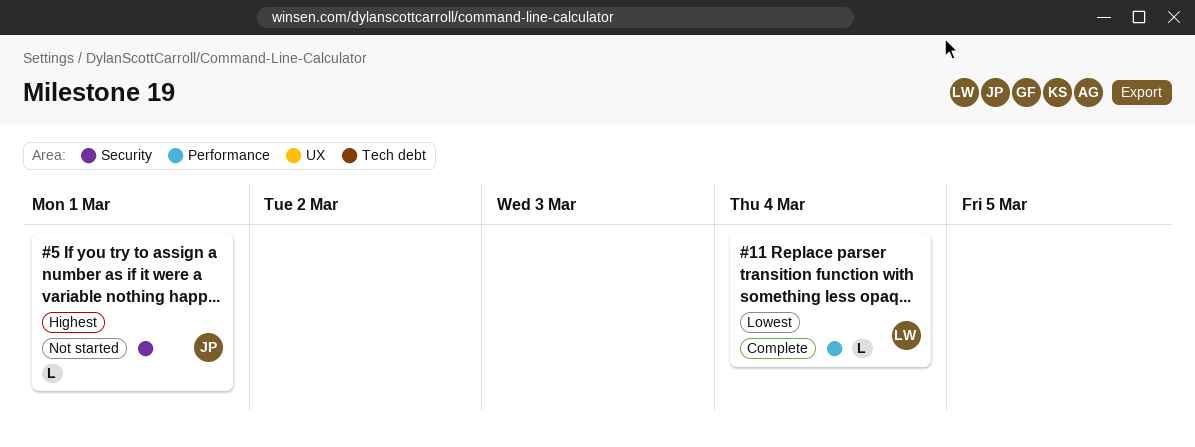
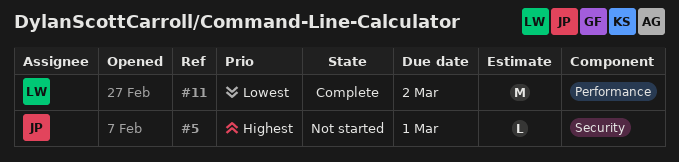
#11, estimate: L -> M
#11, due: Mar 4 -> Mar 2

